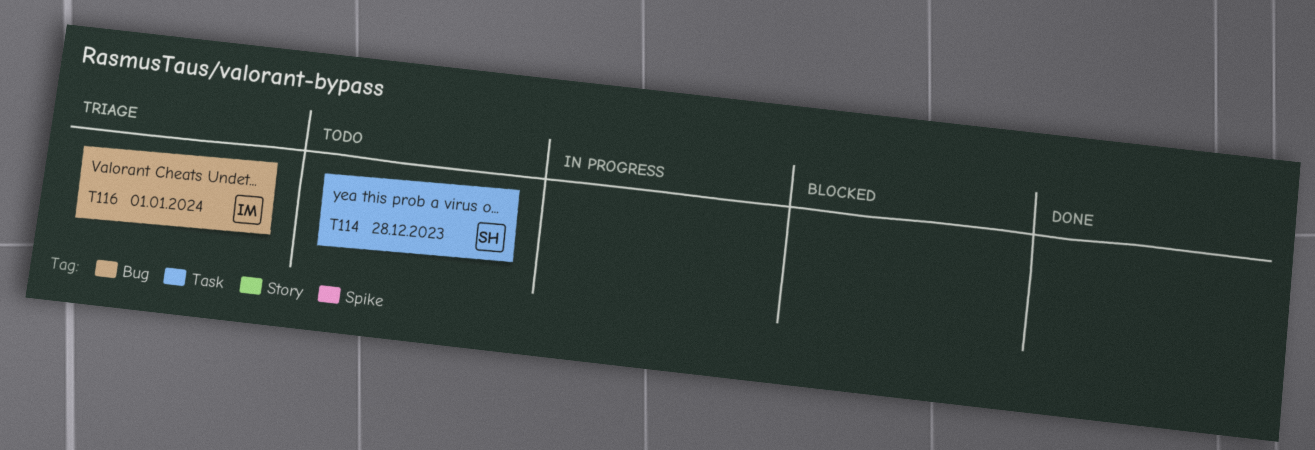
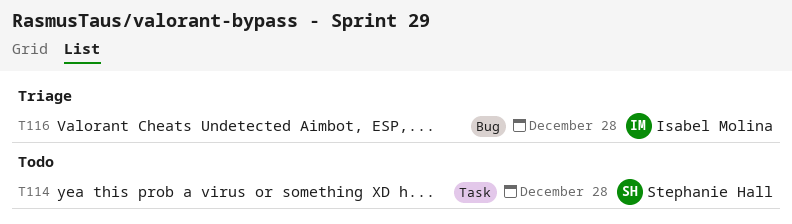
T116, due: Jan 1 -> Dec 28

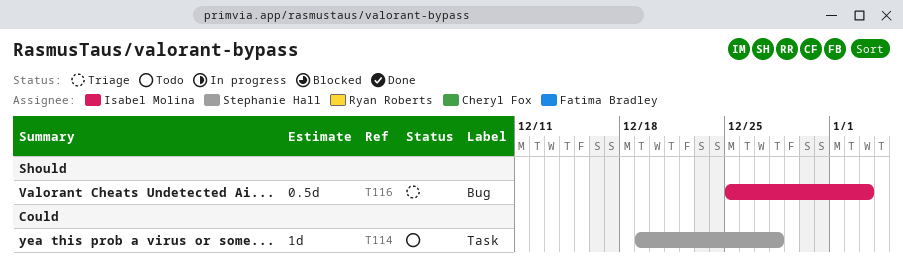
T116, due: Dec 28 -> Jan 3

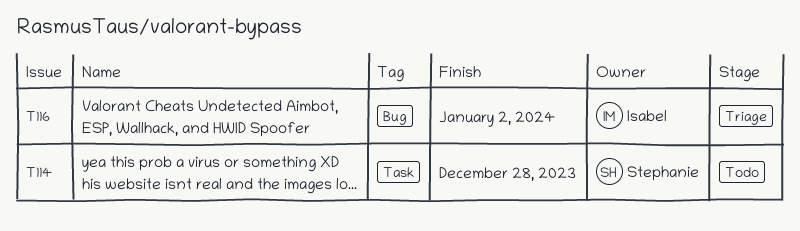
T116, due: Jan 3 -> Jan 2

